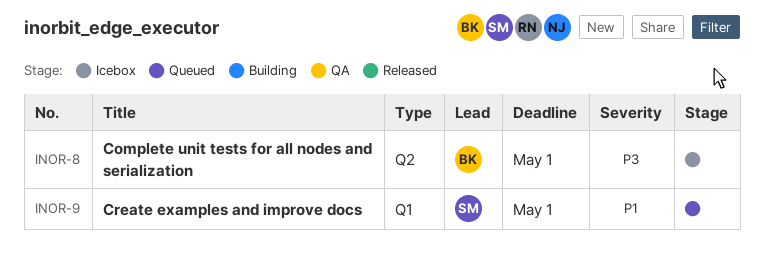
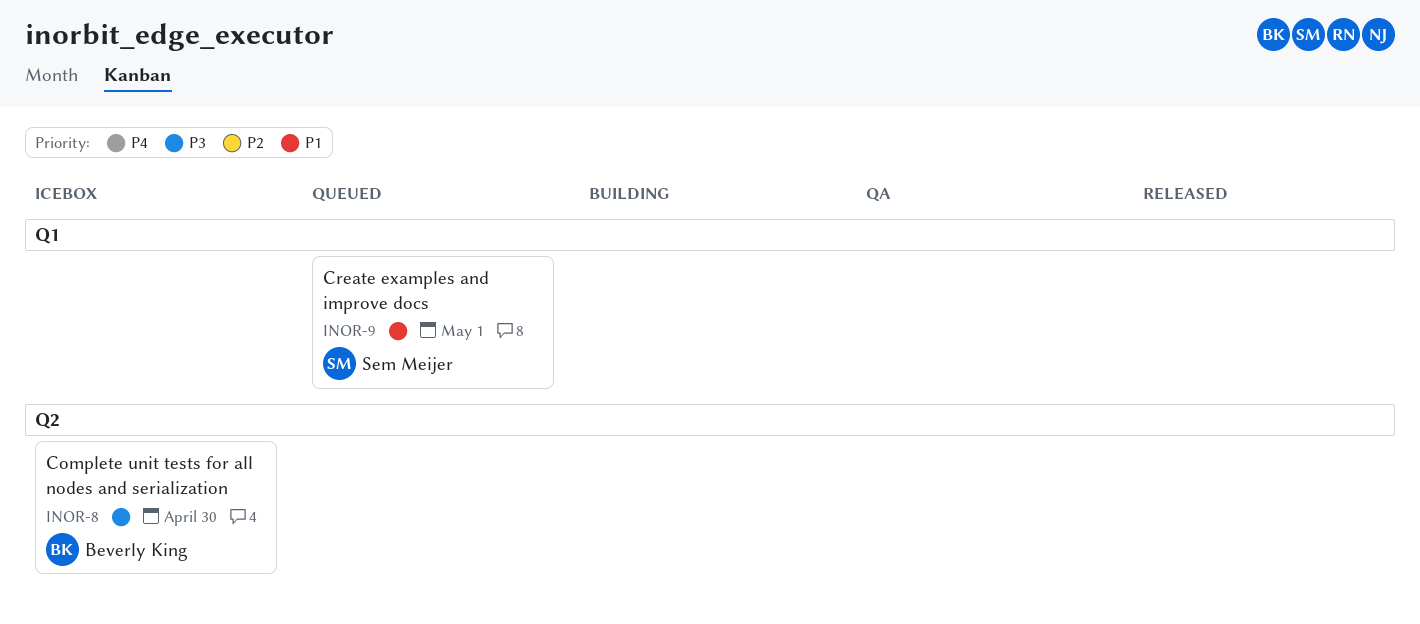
INOR-8, due: May 1 -> Apr 30

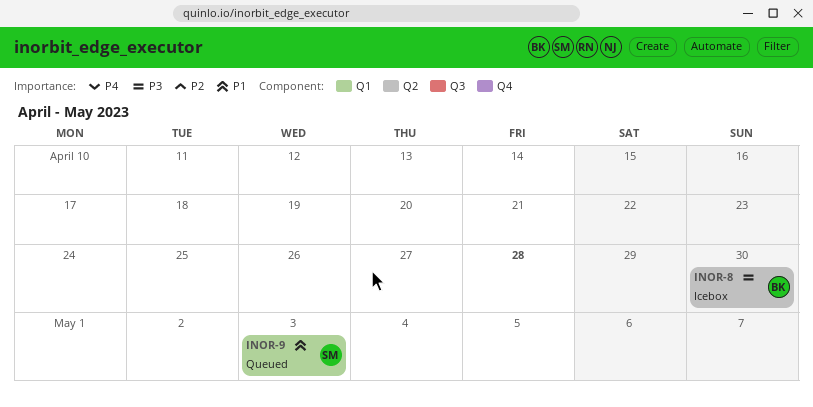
INOR-9, due: May 1 -> May 3

